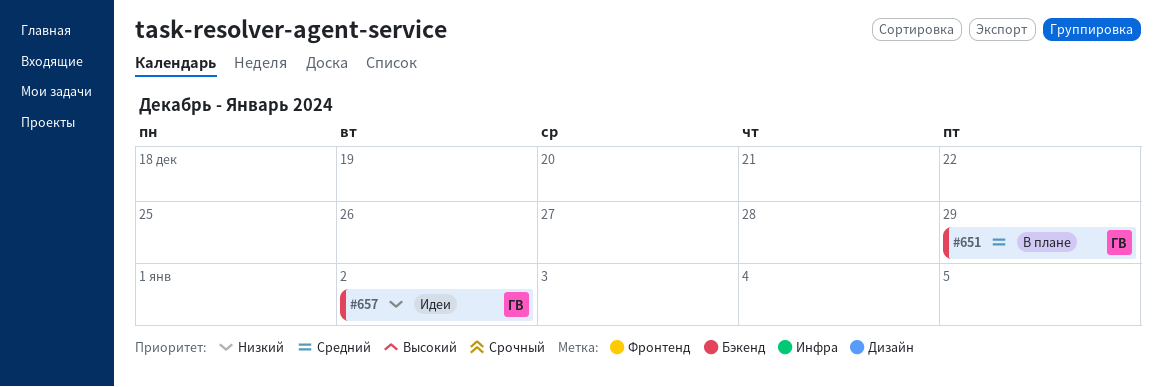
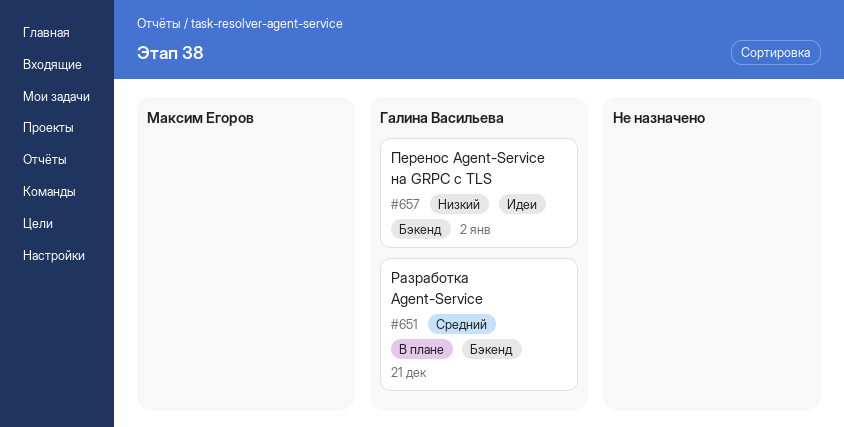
#651, due: Dec 29 -> Dec 21

